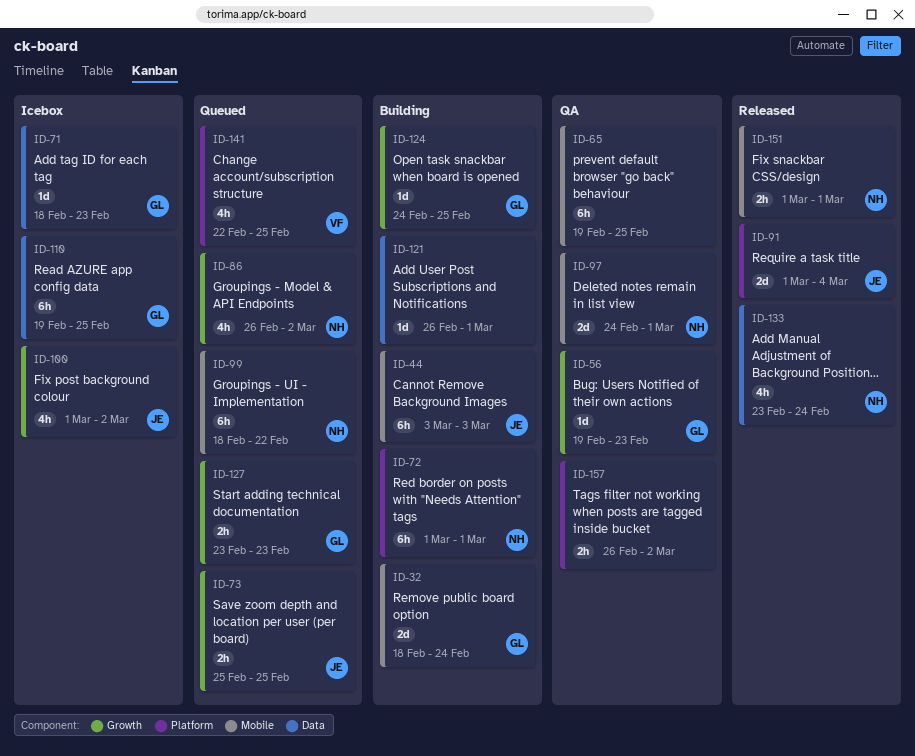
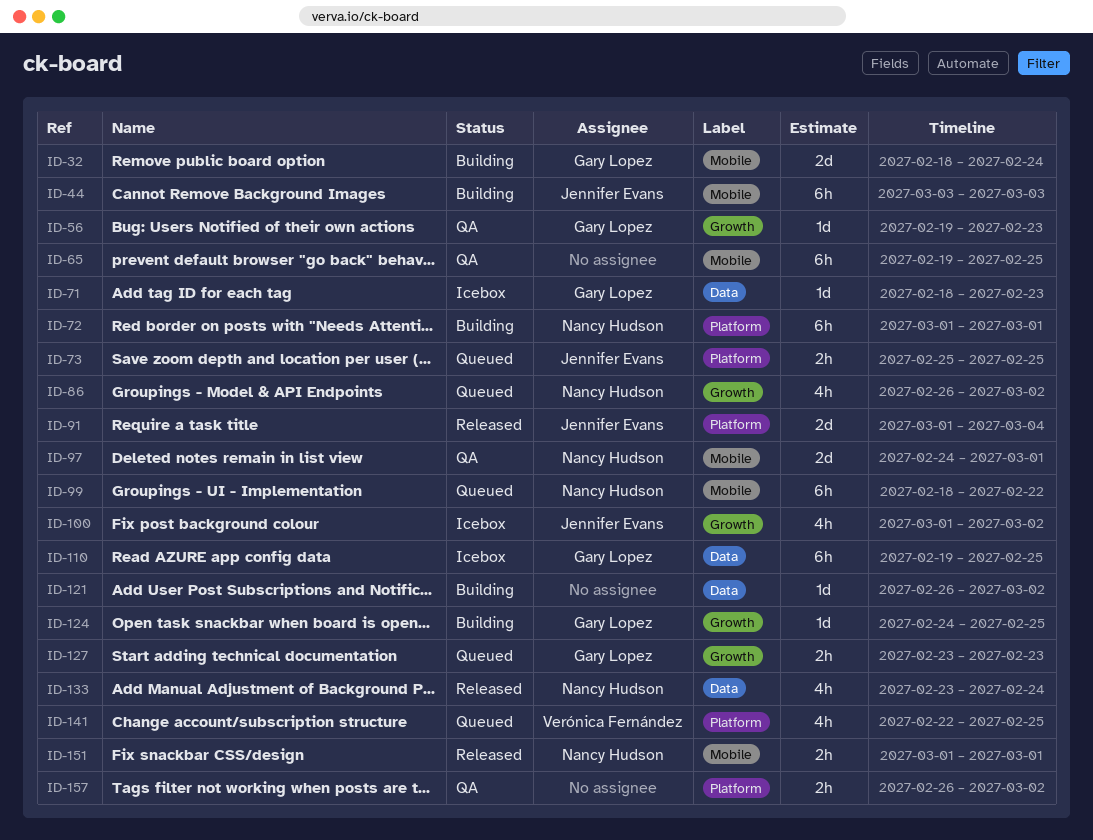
ID-73, label: Growth -> Platform
ID-121, due: Mar 1 -> Mar 2

